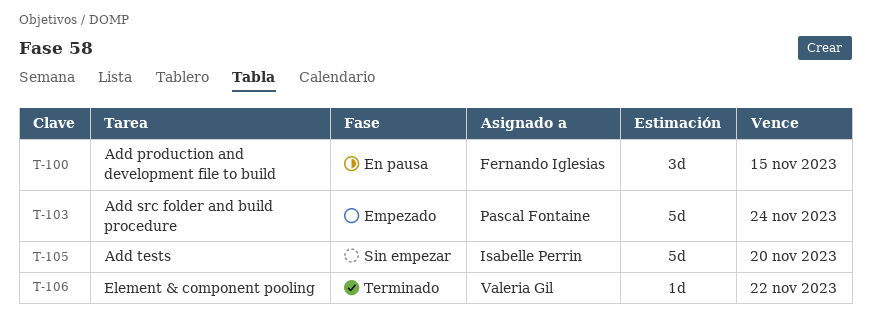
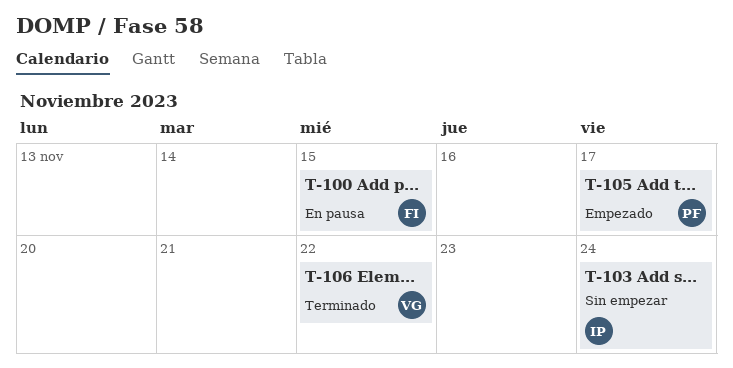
T-103, status: Empezado -> Sin empezar
T-103, owner: Pascal Fontaine -> Isabelle Perrin
T-105, status: Sin empezar -> Empezado
T-105, owner: Isabelle Perrin -> Pascal Fontaine
T-105, due: Nov 20 -> Nov 17

